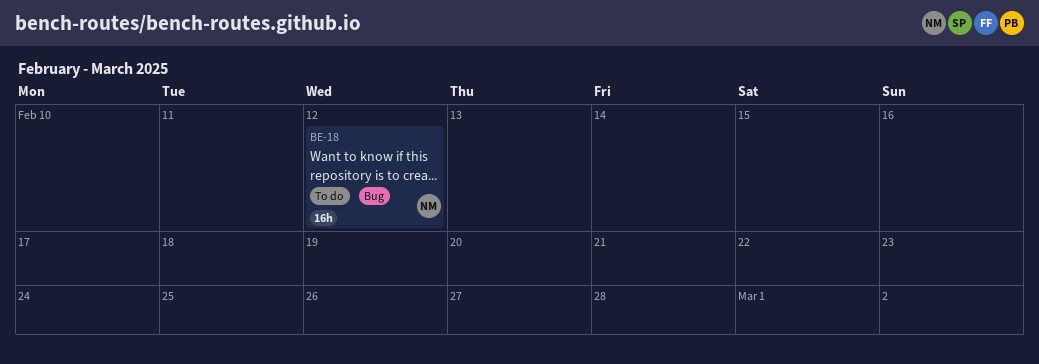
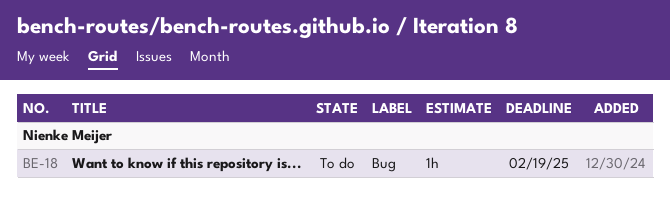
BE-18, estimate: 16h -> 1h
BE-18, due: Feb 12 -> Feb 19

